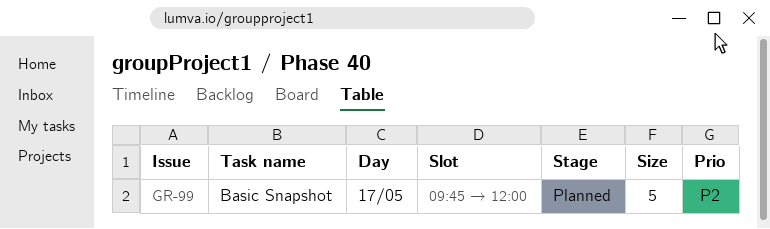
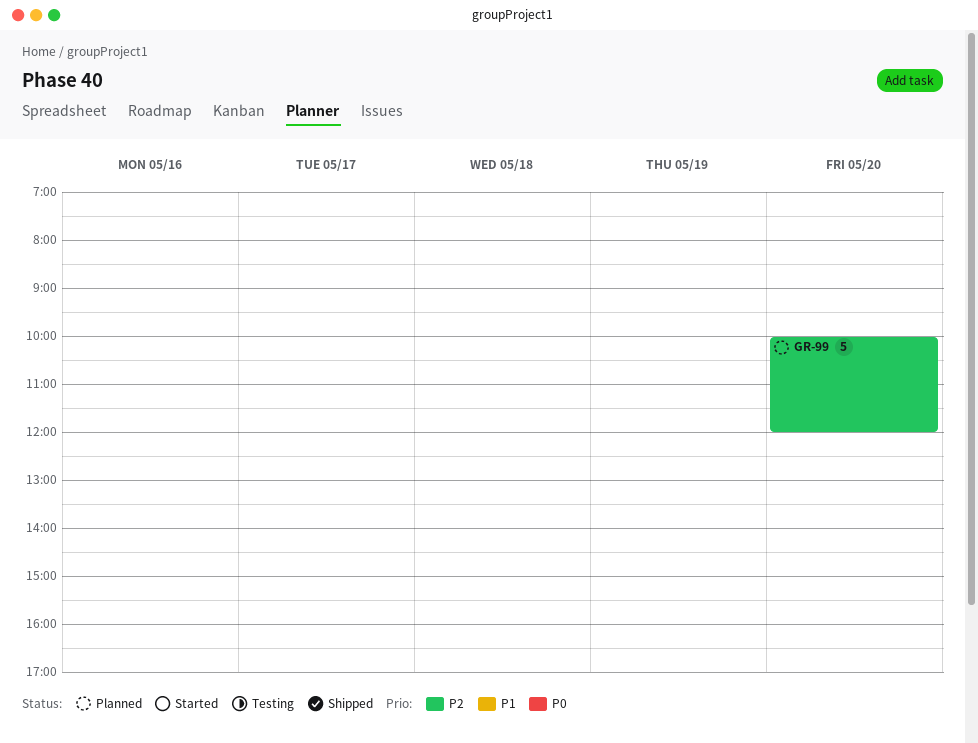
GR-99, day: May 17 -> May 20
GR-99, begins: 09:45 -> 10:00

